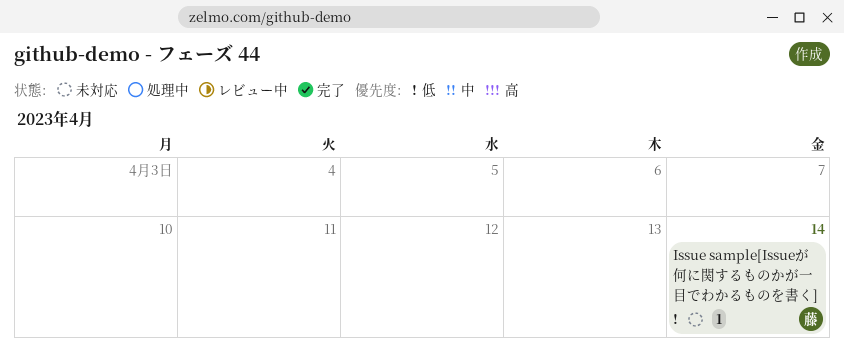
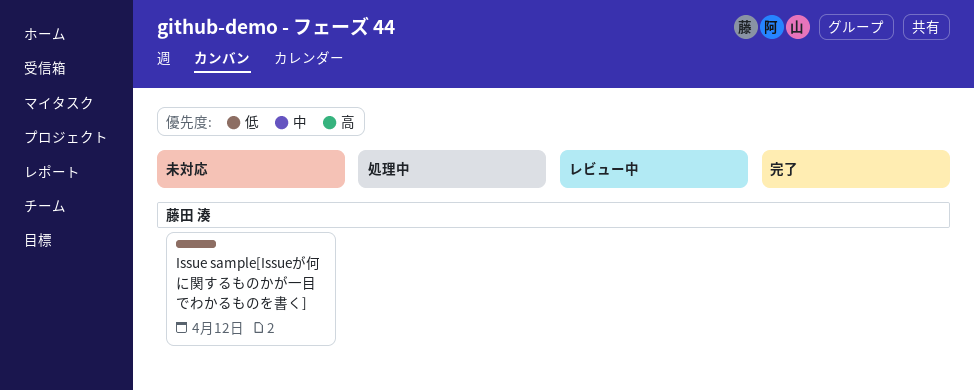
Issue sample[Issueが何に関するものかが一目でわかるものを書く], due: Apr 14 -> Apr 12

